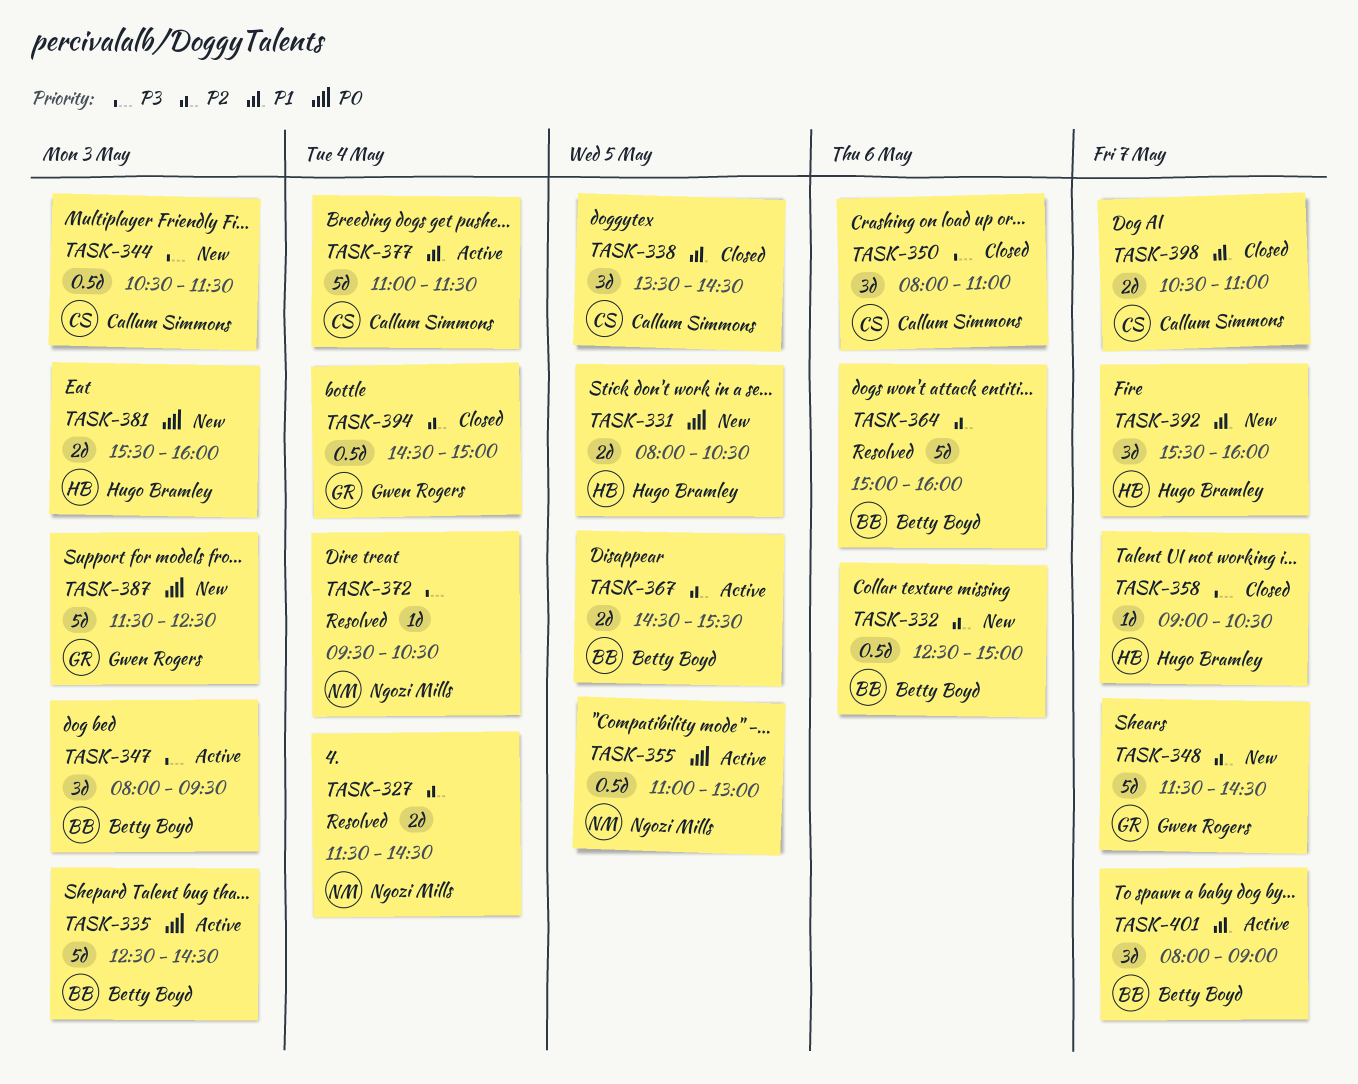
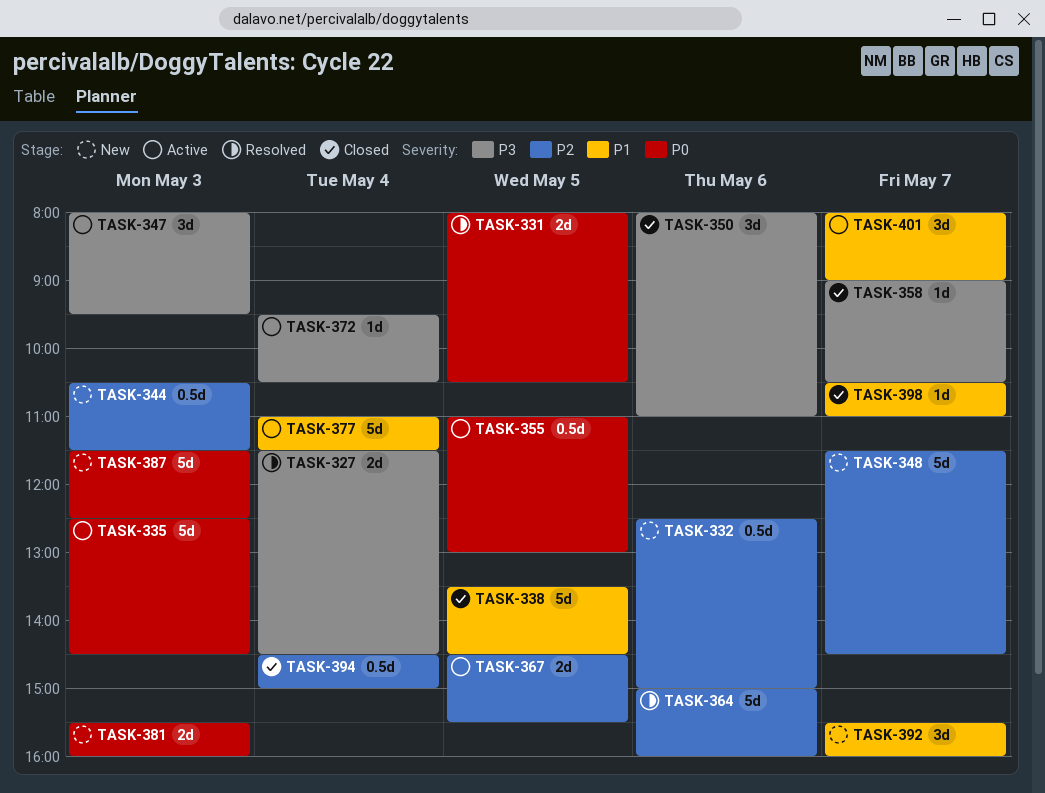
TASK-327, priority: P2 -> P3
TASK-331, status: New -> Resolved
TASK-338, estimate: 3d -> 5d
TASK-344, priority: P3 -> P2
TASK-372, status: Resolved -> Active
TASK-398, estimate: 2d -> 1d

